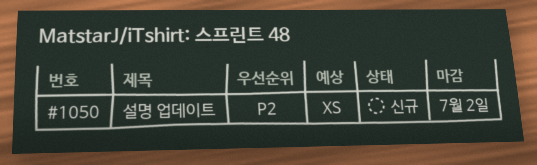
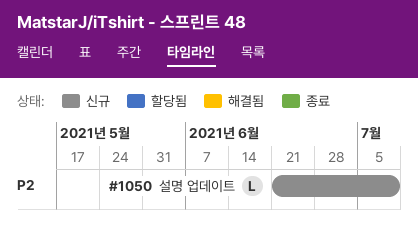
#1050, estimate: XS -> L
#1050, due: Jul 2 -> Jul 9

